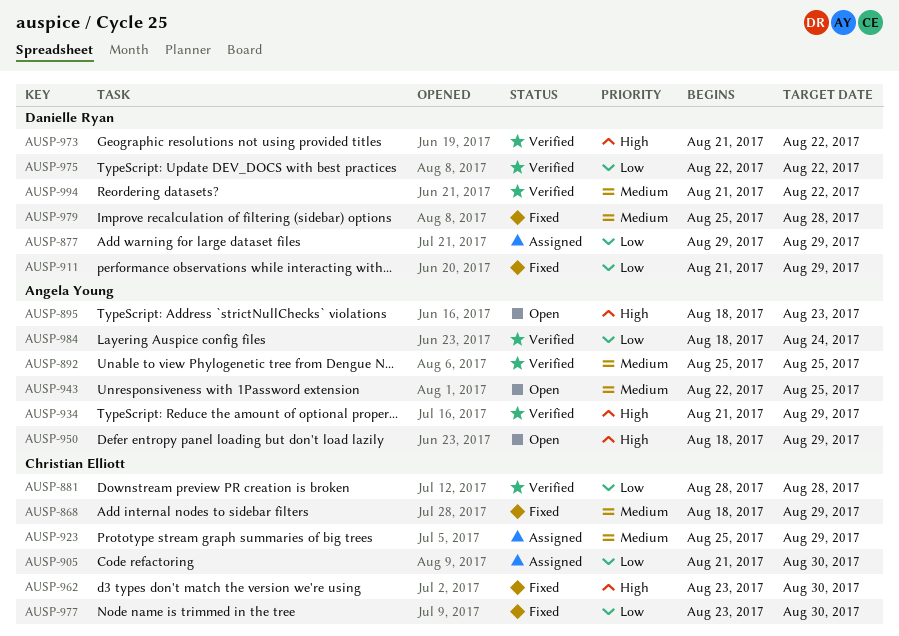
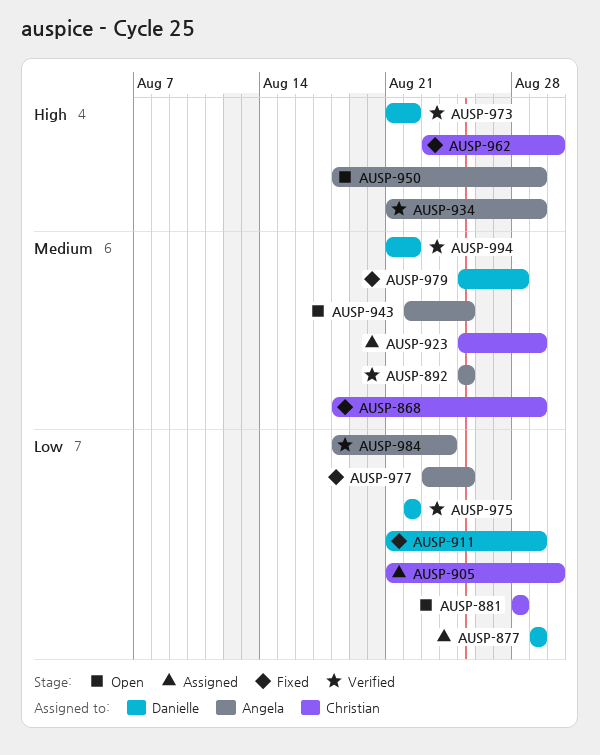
AUSP-881, status: Verified -> Open
AUSP-895: present -> none
AUSP-977, owner: Christian Elliott -> Angela Young
AUSP-977, due: Aug 30 -> Aug 25

